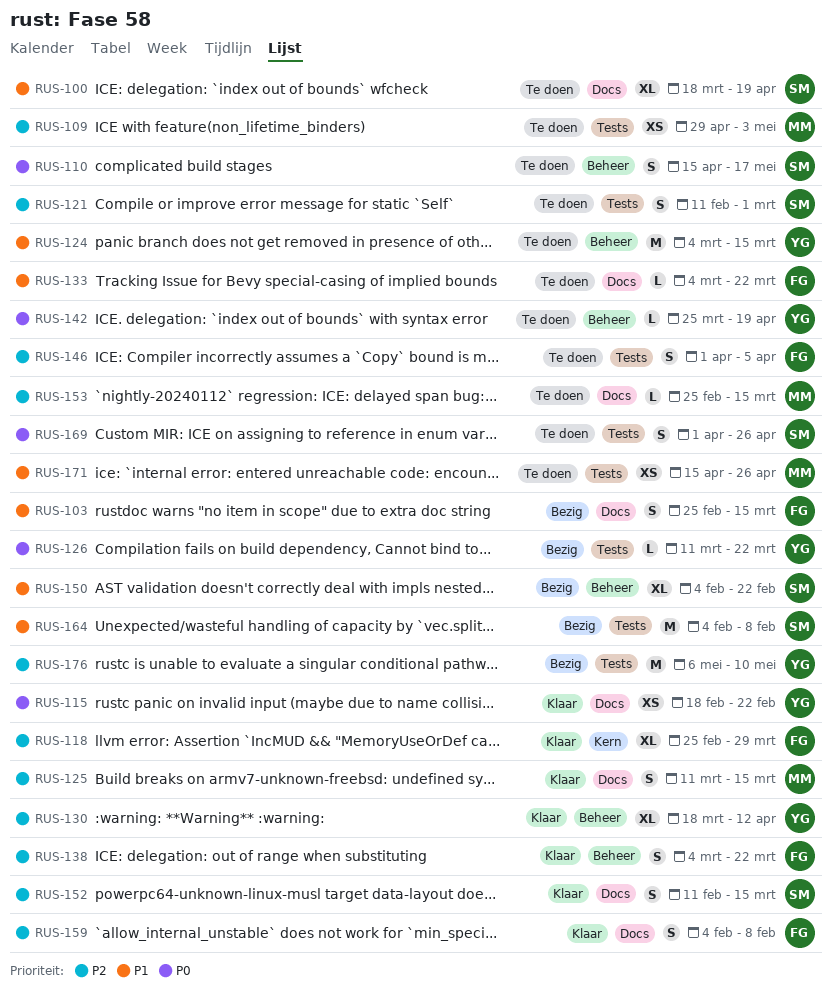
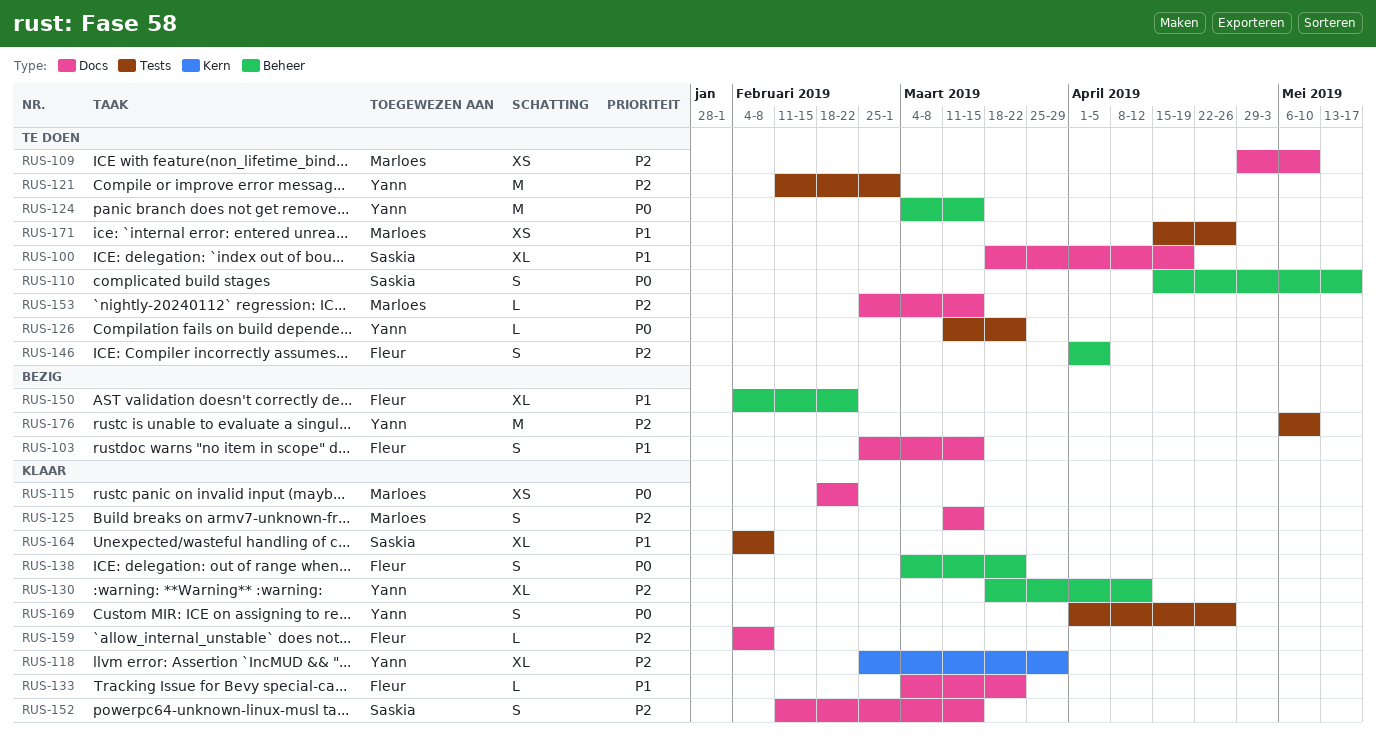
RUS-109, label: Tests -> Docs
RUS-109, due: May 3 -> May 10
RUS-115, owner: Yann -> Marloes
RUS-118, owner: Fleur -> Yann
RUS-121, owner: Saskia -> Yann
RUS-121, estimate: S -> M
RUS-124, priority: P1 -> P0
RUS-126, status: Bezig -> Te doen
RUS-133, status: Te doen -> Klaar
RUS-138, priority: P2 -> P0
RUS-142: present -> none
RUS-146, label: Tests -> Beheer
RUS-150, owner: Saskia -> Fleur
RUS-159, estimate: S -> L
RUS-164, status: Bezig -> Klaar
RUS-164, estimate: M -> XL
RUS-169, status: Te doen -> Klaar
RUS-169, owner: Saskia -> Yann

